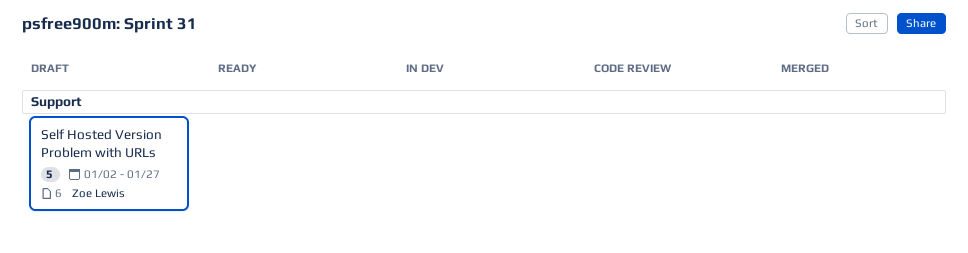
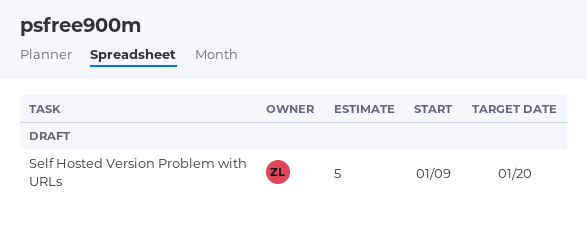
Self Hosted Version Problem with URLs, start: Jan 2 -> Jan 9
Self Hosted Version Problem with URLs, due: Jan 27 -> Jan 20

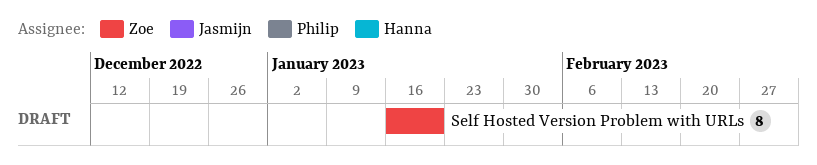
Self Hosted Version Problem with URLs, estimate: 5 -> 8
Self Hosted Version Problem with URLs, start: Jan 9 -> Jan 16

